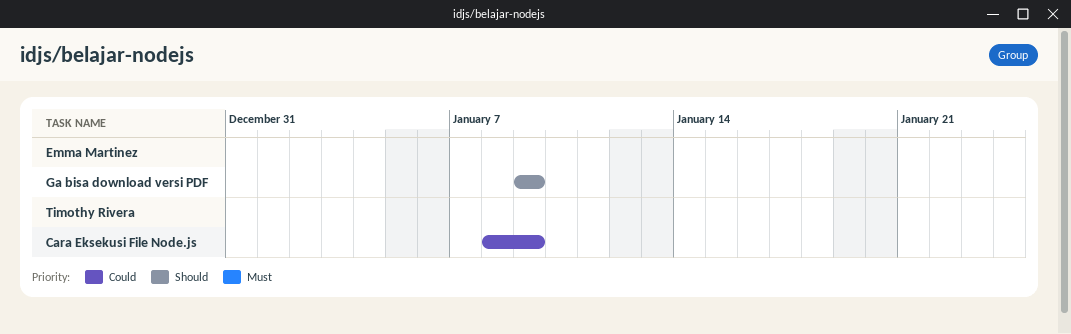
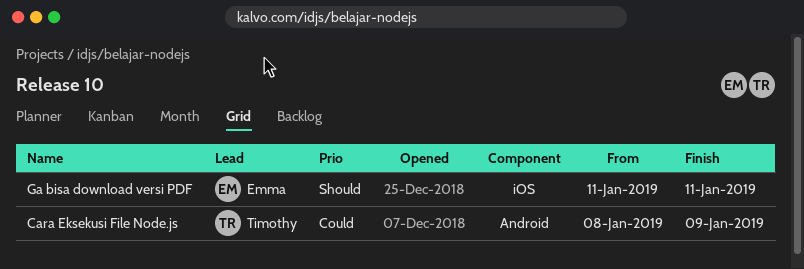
Ga bisa download versi PDF, start: Jan 9 -> Jan 11
Ga bisa download versi PDF, due: Jan 9 -> Jan 11

